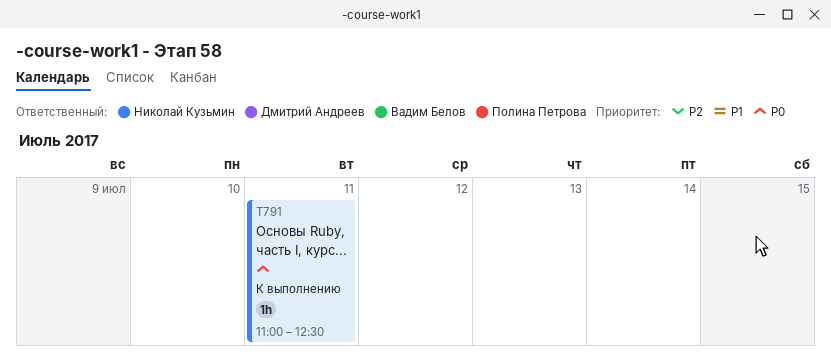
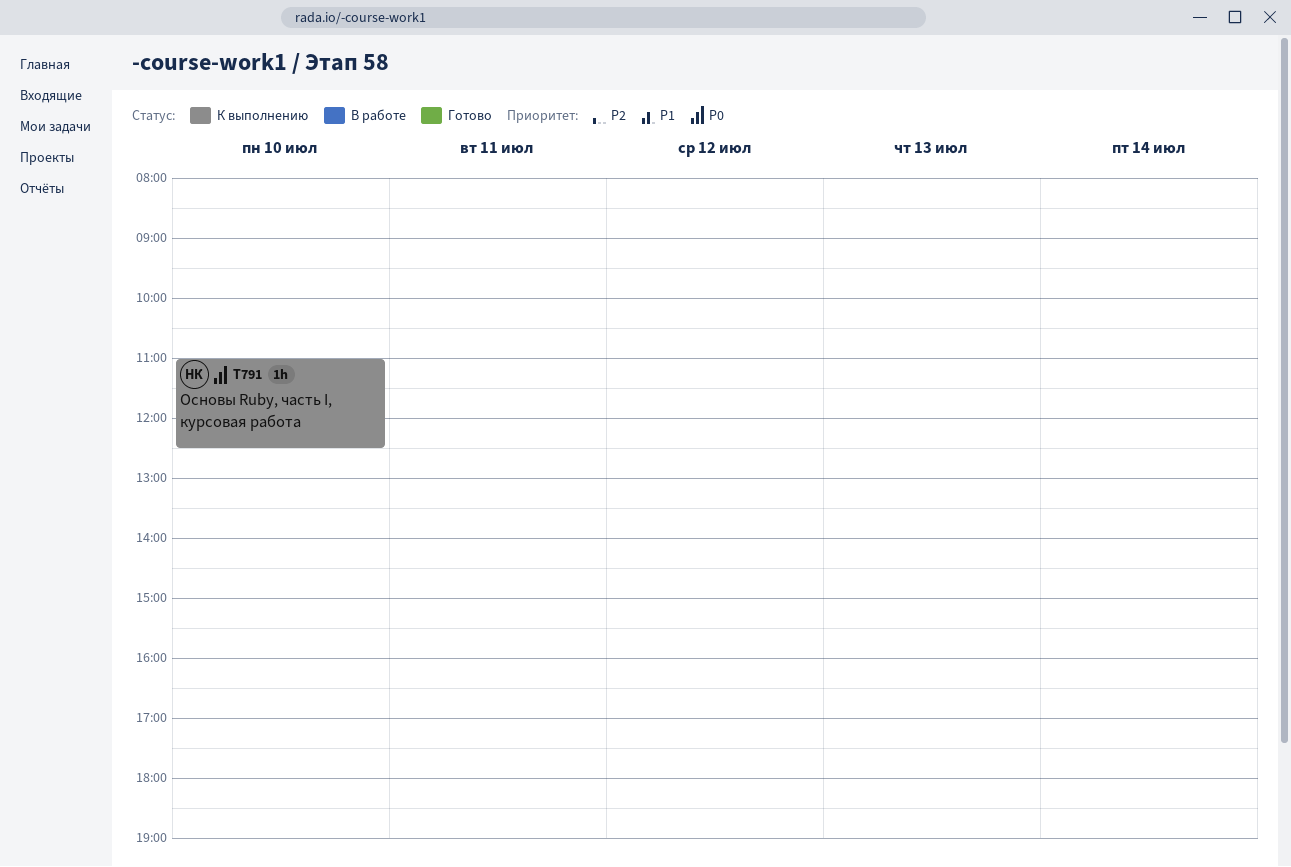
T791, day: Jul 11 -> Jul 10

